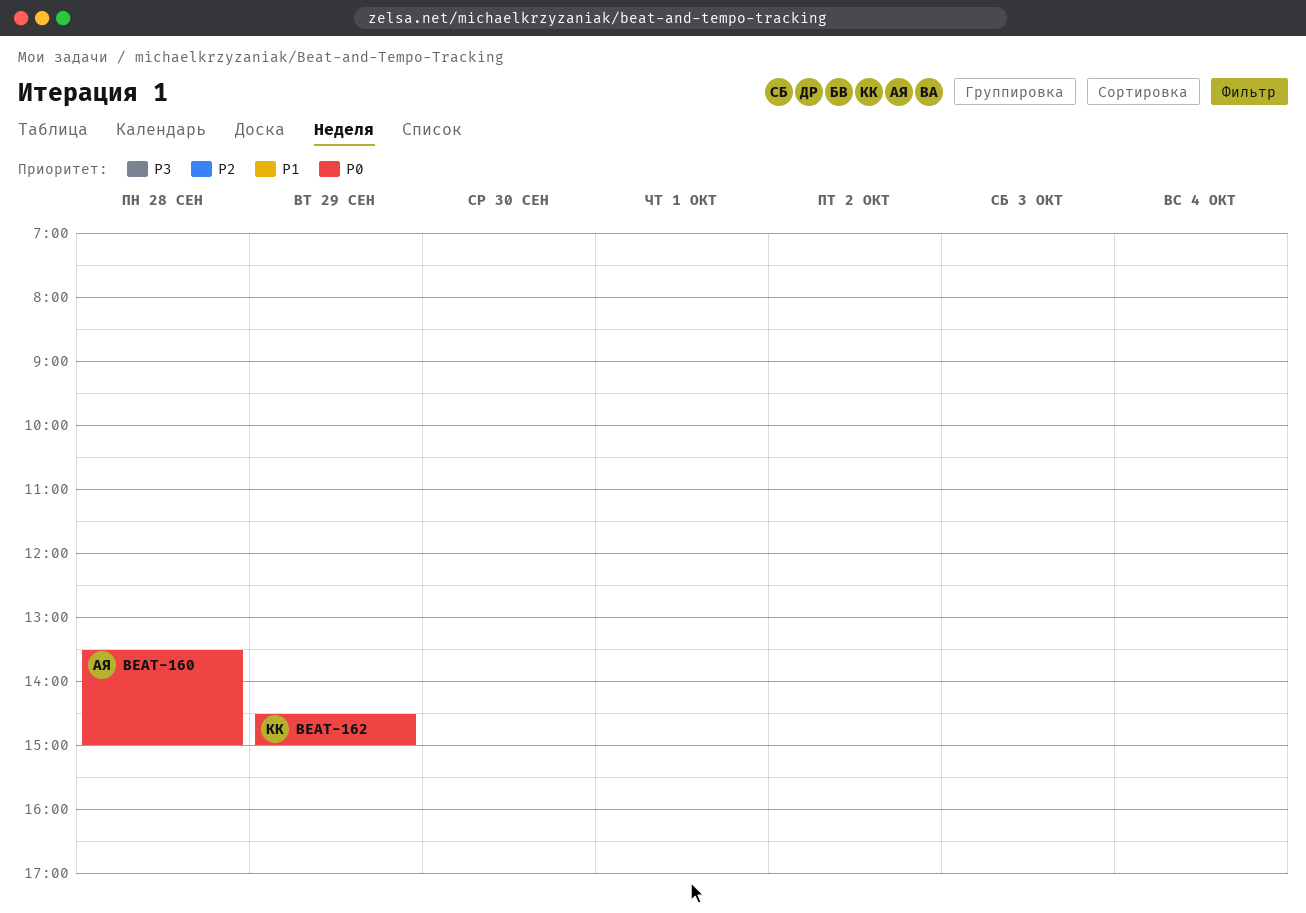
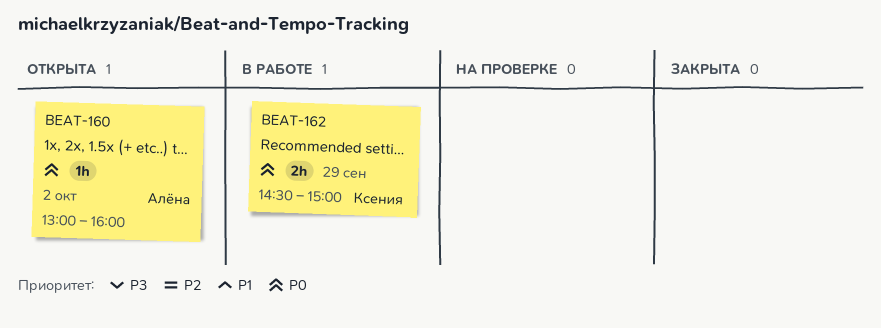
BEAT-160, day: Sep 28 -> Oct 2
BEAT-160, begins: 13:30 -> 13:00
BEAT-160, ends: 15:00 -> 16:00

